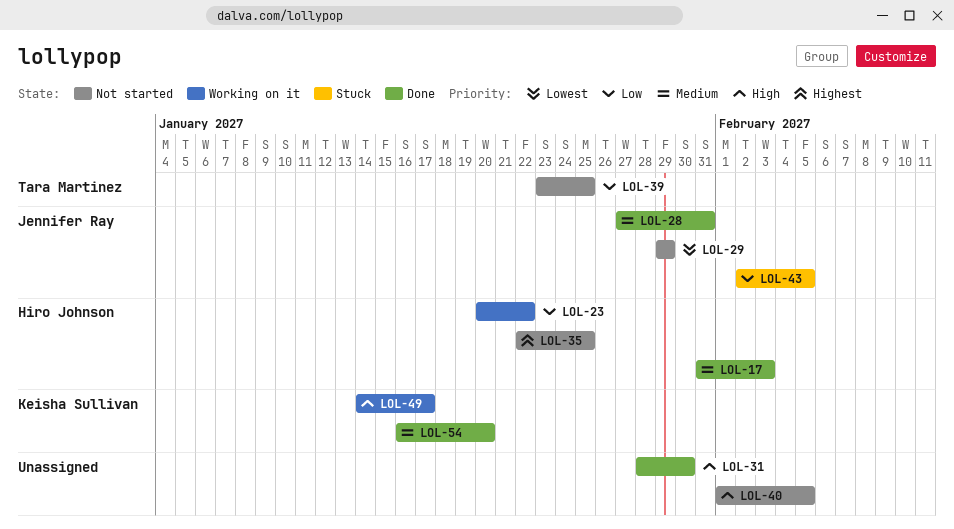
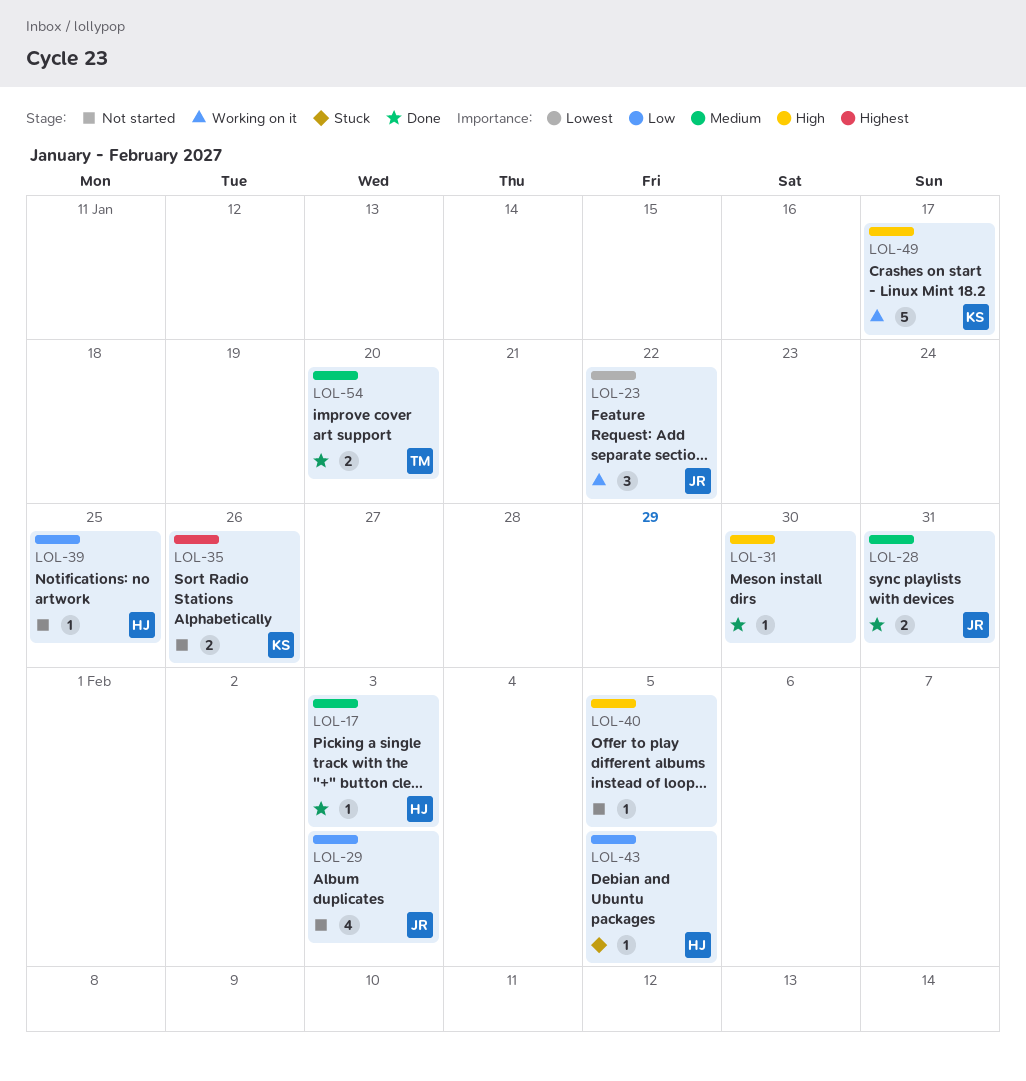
LOL-23, owner: Hiro Johnson -> Jennifer Ray
LOL-23, priority: Low -> Lowest
LOL-29, priority: Lowest -> Low
LOL-29, due: Jan 29 -> Feb 3
LOL-35, owner: Hiro Johnson -> Keisha Sullivan
LOL-35, due: Jan 25 -> Jan 26
LOL-39, owner: Tara Martinez -> Hiro Johnson
LOL-43, owner: Jennifer Ray -> Hiro Johnson
LOL-54, owner: Keisha Sullivan -> Tara Martinez

